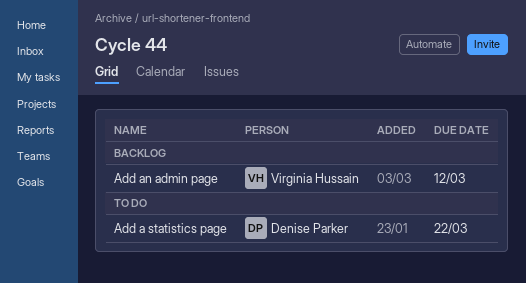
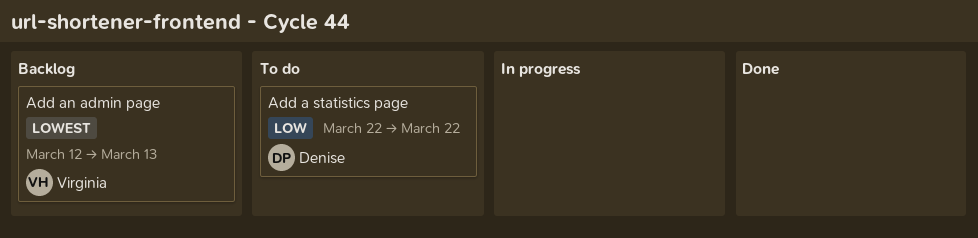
Add an admin page, due: Mar 12 -> Mar 13

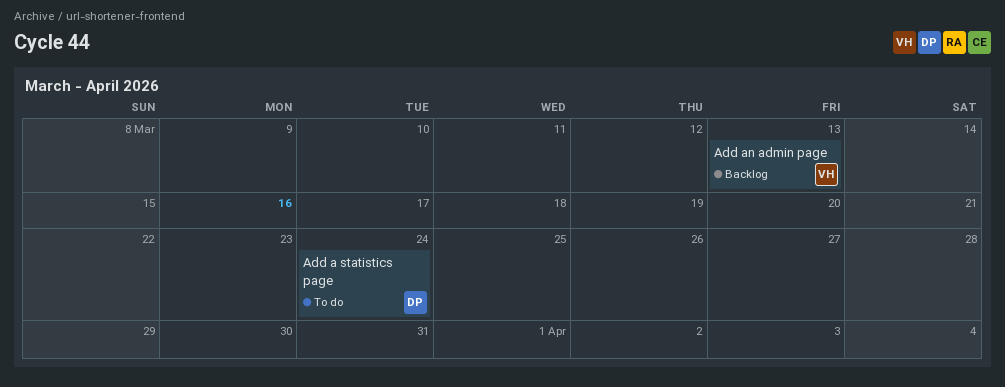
Add a statistics page, due: Mar 22 -> Mar 24

